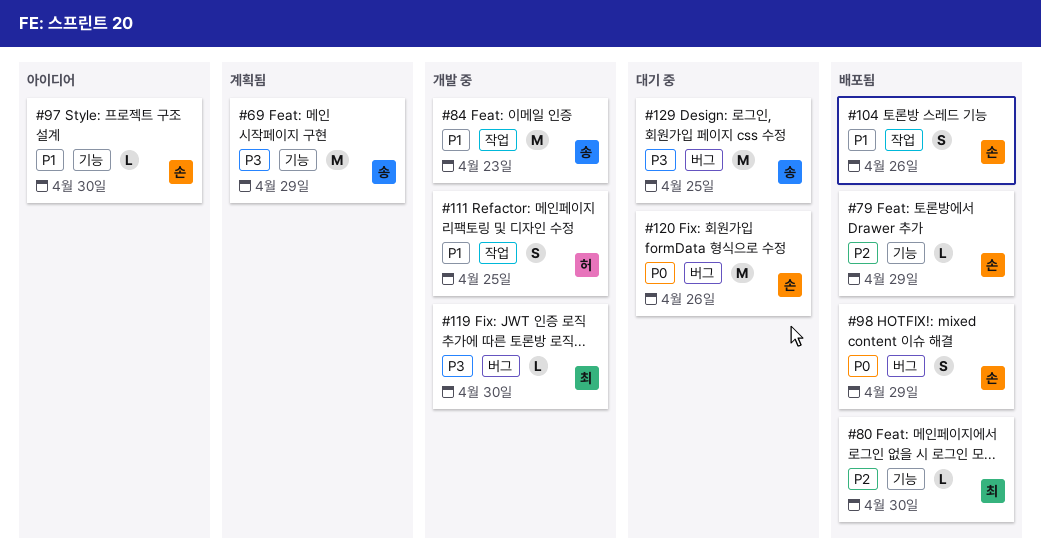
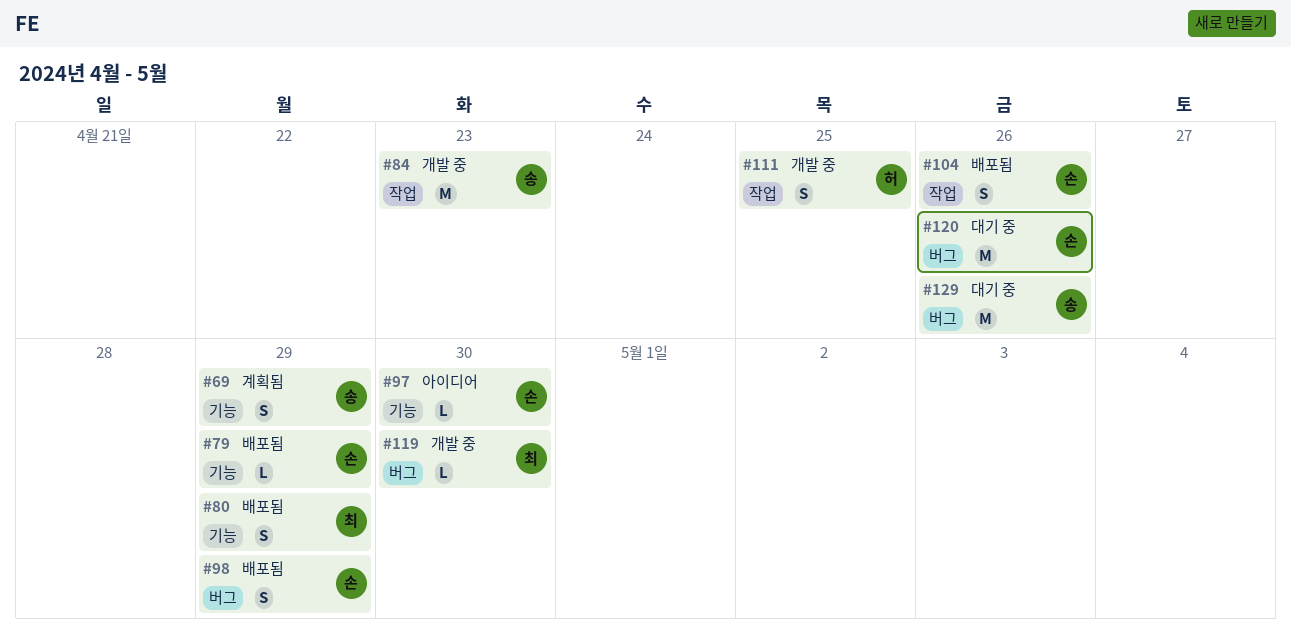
#69, estimate: M -> S
#80, estimate: L -> S
#80, due: Apr 30 -> Apr 29
#129, due: Apr 25 -> Apr 26

